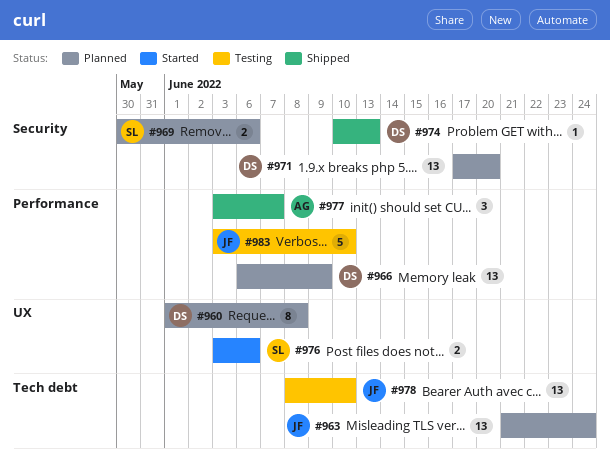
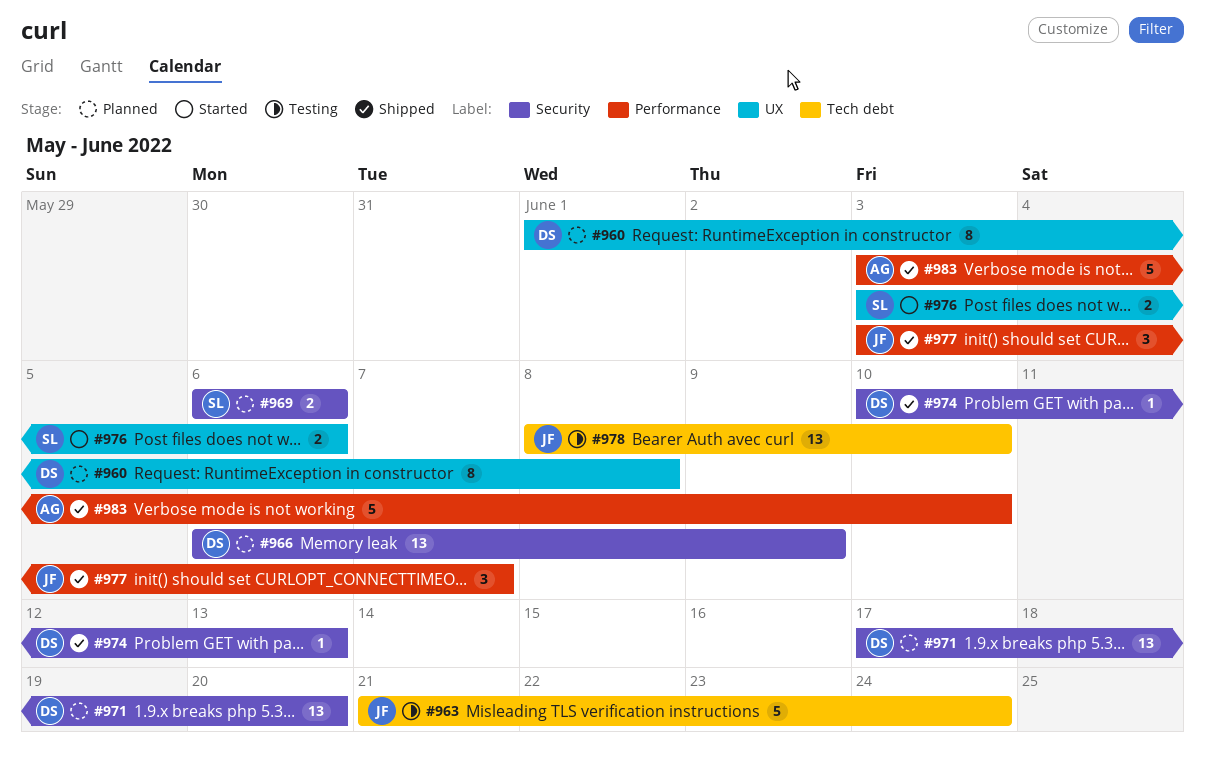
#963, status: Planned -> Testing
#963, estimate: 13 -> 5
#966, label: Performance -> Security
#969, start: May 30 -> Jun 6
#977, owner: AG -> JF
#983, status: Testing -> Shipped
#983, owner: JF -> AG

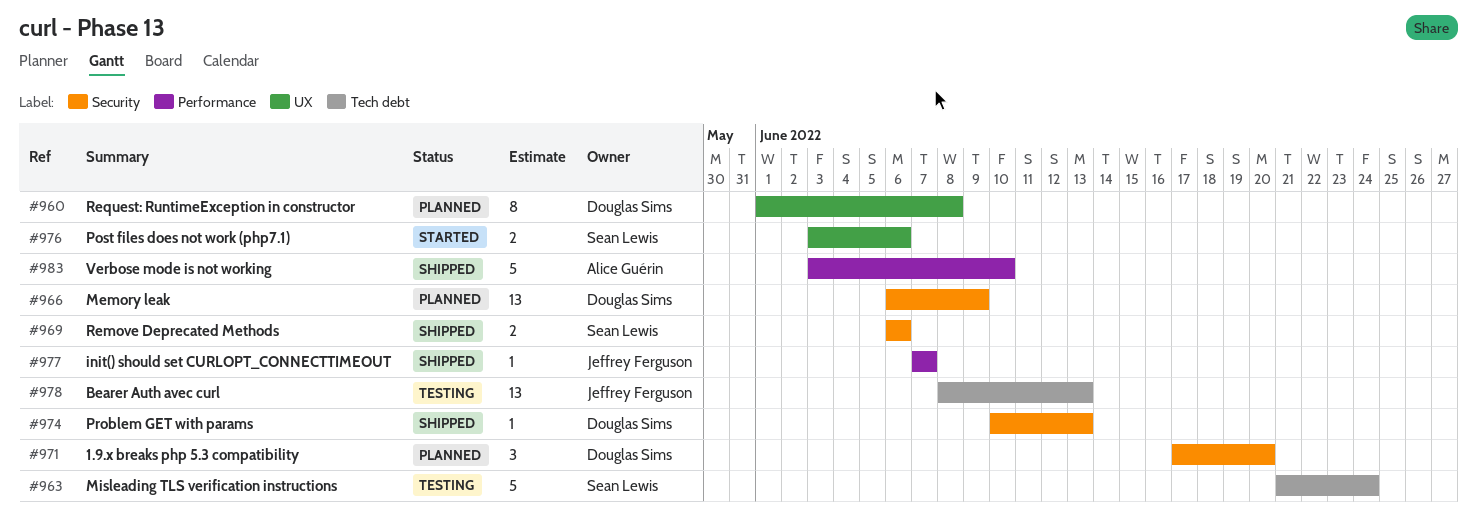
#963, owner: Jeffrey Ferguson -> Sean Lewis
#969, status: Planned -> Shipped
#971, estimate: 13 -> 3
#977, estimate: 3 -> 1
#977, start: Jun 3 -> Jun 7
#978, due: Jun 10 -> Jun 13

